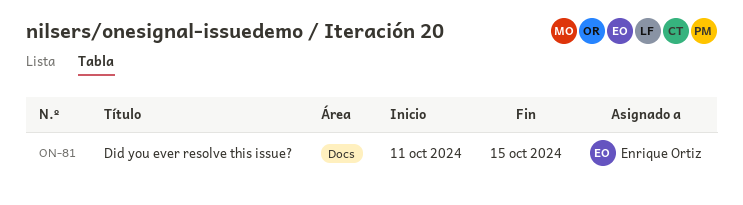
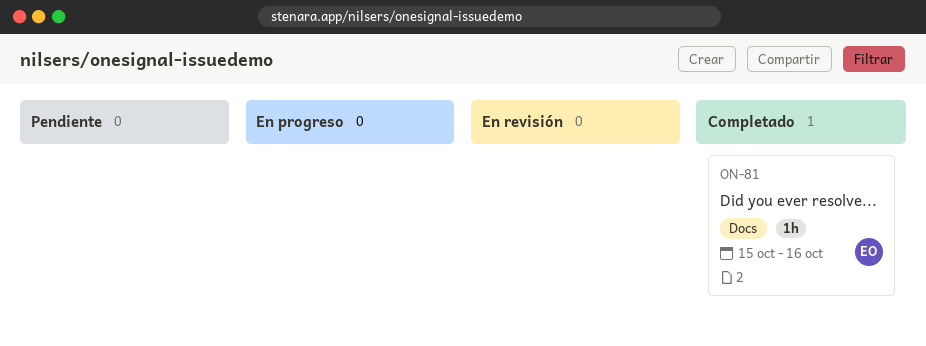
ON-81, start: Oct 11 -> Oct 15
ON-81, due: Oct 15 -> Oct 16

